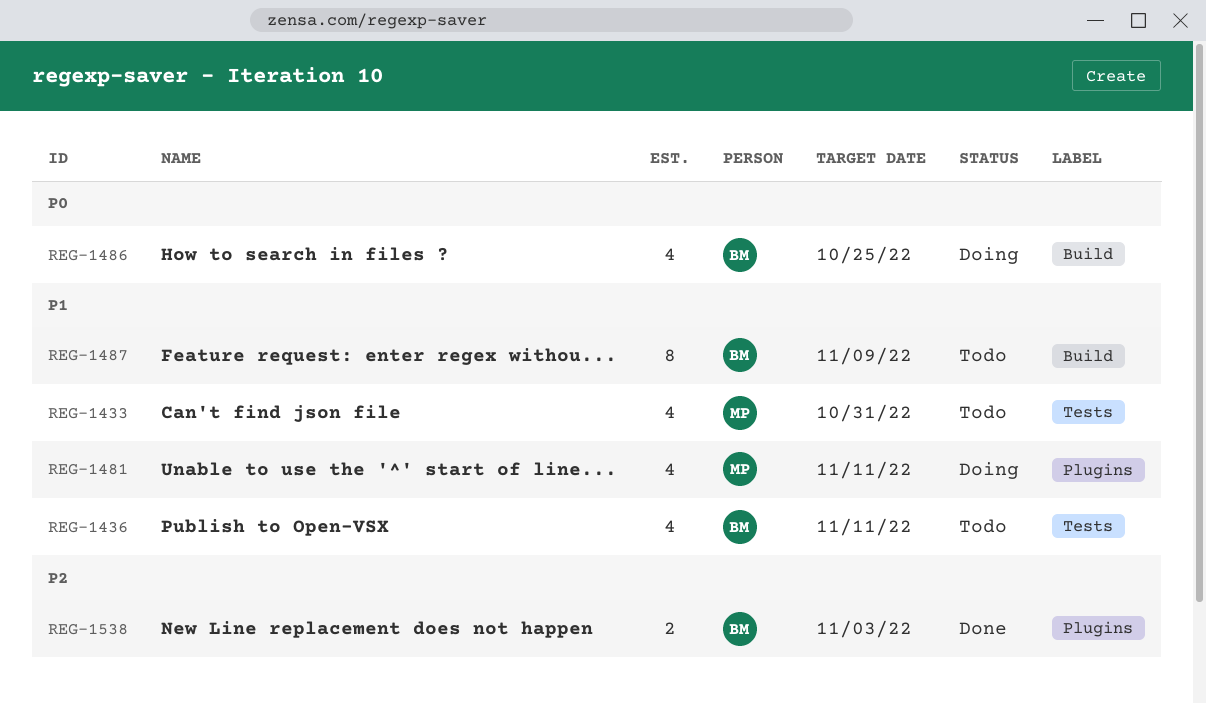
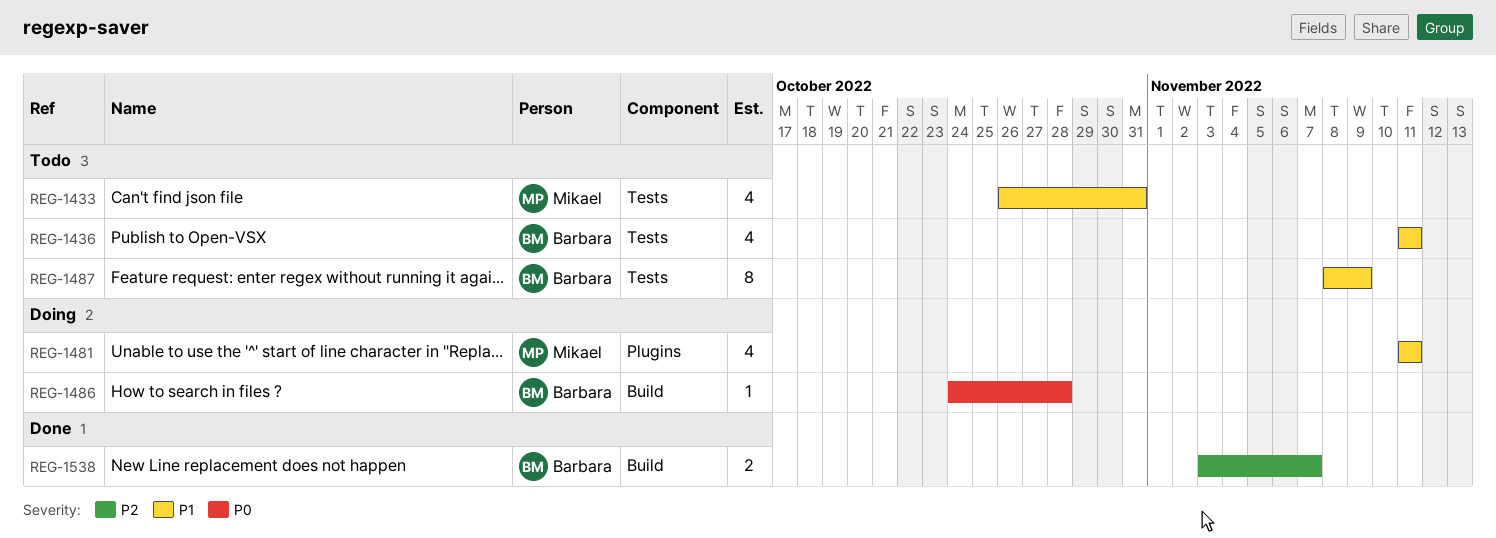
REG-1486, estimate: 4 -> 1
REG-1486, due: Oct 25 -> Oct 28
REG-1487, label: Build -> Tests
REG-1538, label: Plugins -> Build
REG-1538, due: Nov 3 -> Nov 7

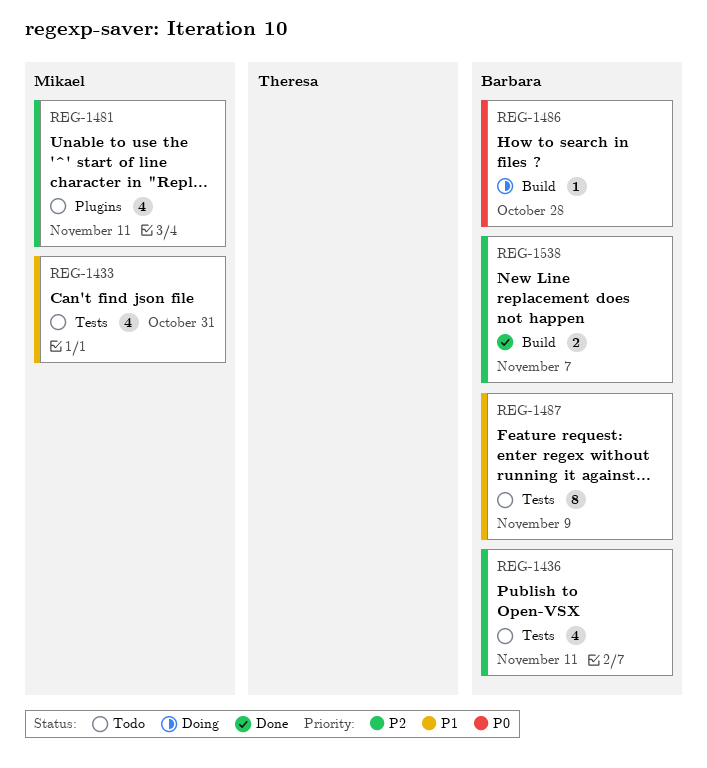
REG-1436, priority: P1 -> P2
REG-1481, status: Doing -> Todo
REG-1481, priority: P1 -> P2

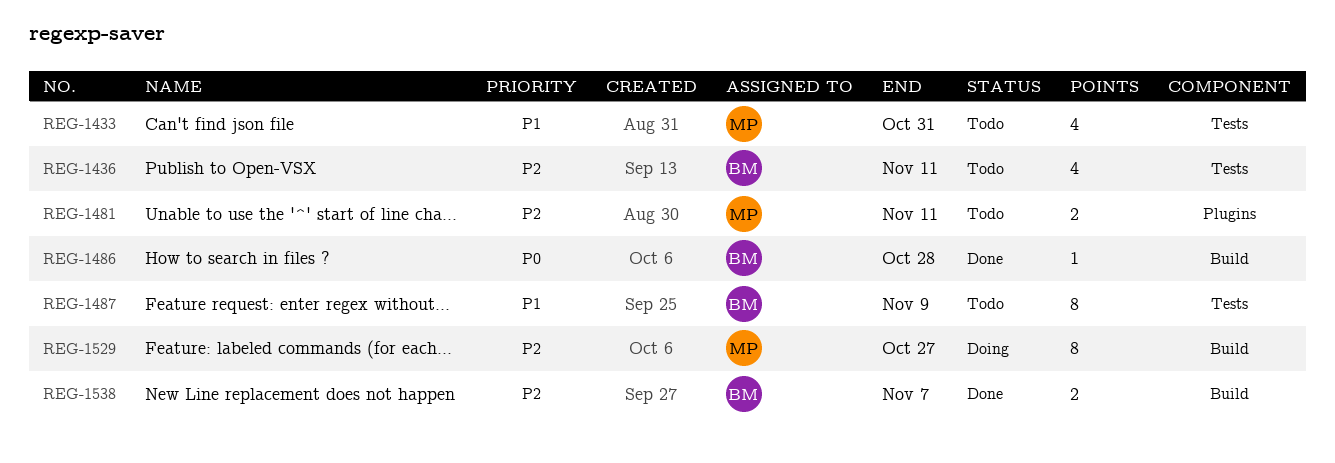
REG-1481, estimate: 4 -> 2
REG-1486, status: Doing -> Done
REG-1529: none -> present

